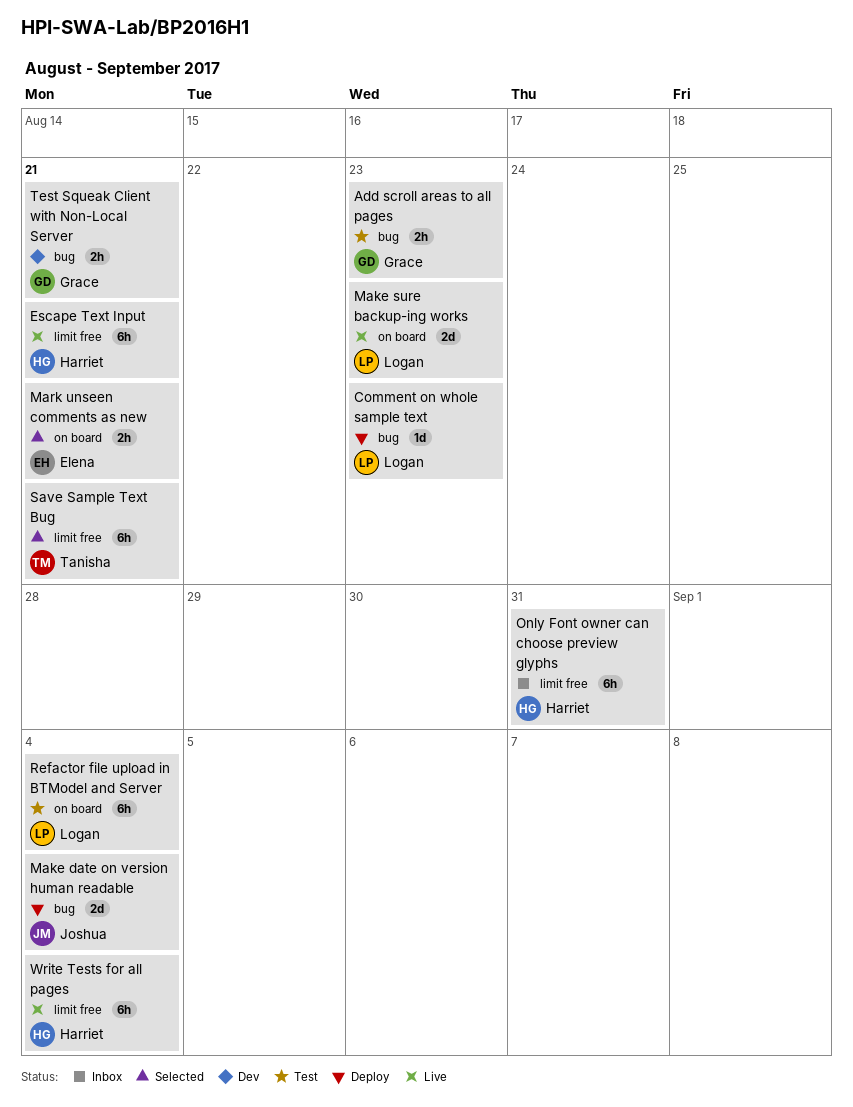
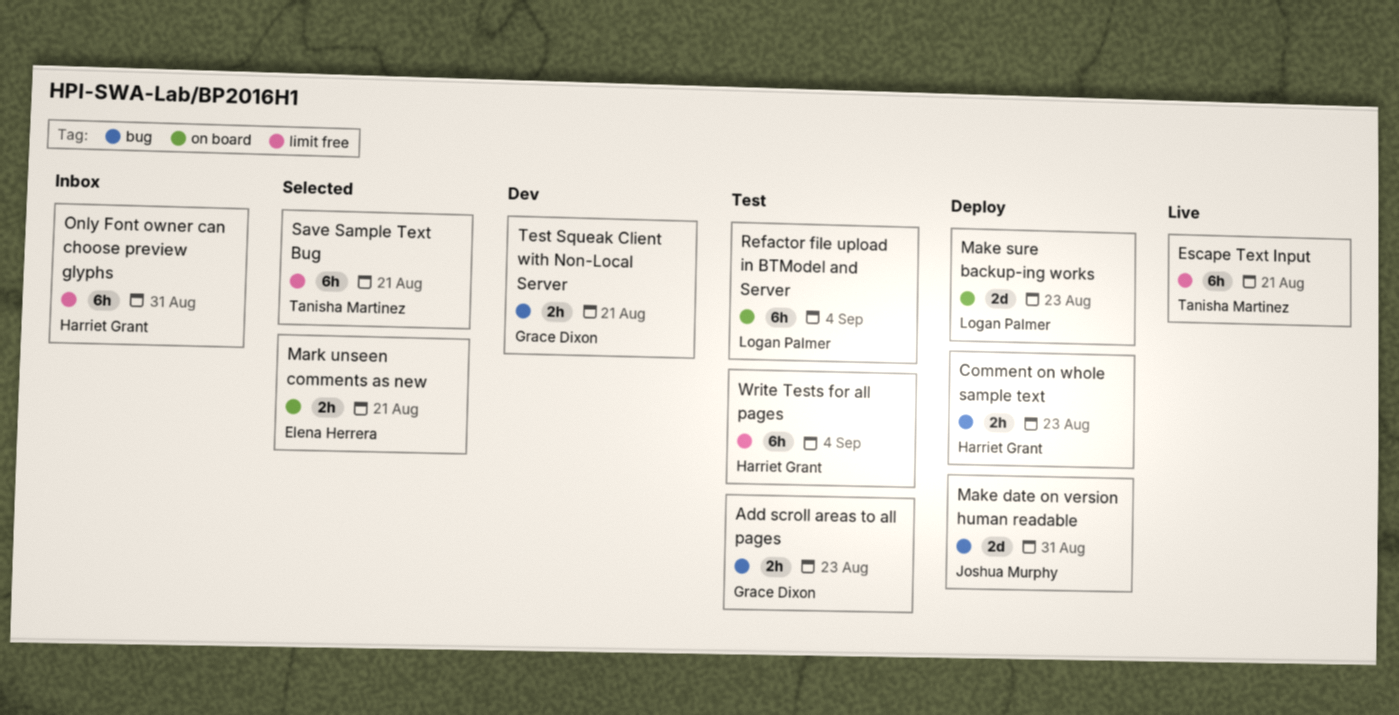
Comment on whole sample text, owner: Logan Palmer -> Harriet Grant
Comment on whole sample text, estimate: 1d -> 2h
Escape Text Input, owner: Harriet Grant -> Tanisha Martinez
Make date on version human readable, due: Sep 4 -> Aug 31
Make sure backup-ing works, status: Live -> Deploy
Write Tests for all pages, status: Live -> Test

